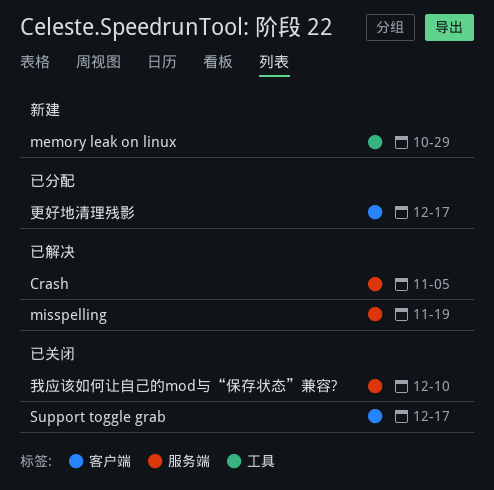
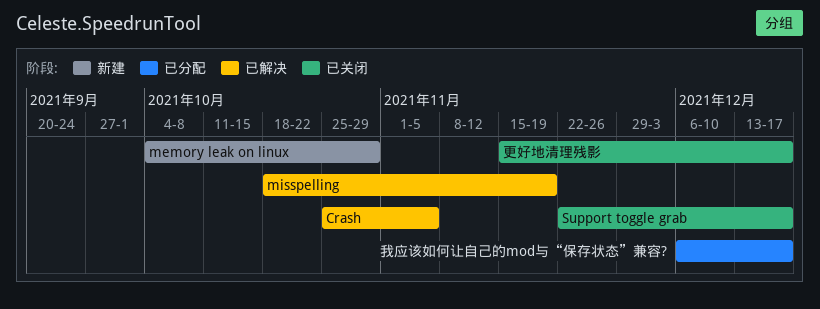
我应该如何让自己的mod与“保存状态”兼容?, status: 已关闭 -> 已分配
我应该如何让自己的mod与“保存状态”兼容?, due: Dec 10 -> Dec 17
更好地清理残影, status: 已分配 -> 已关闭

